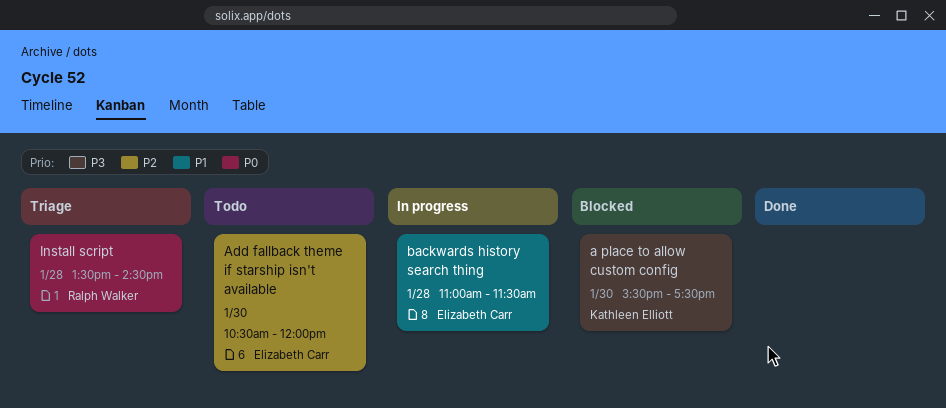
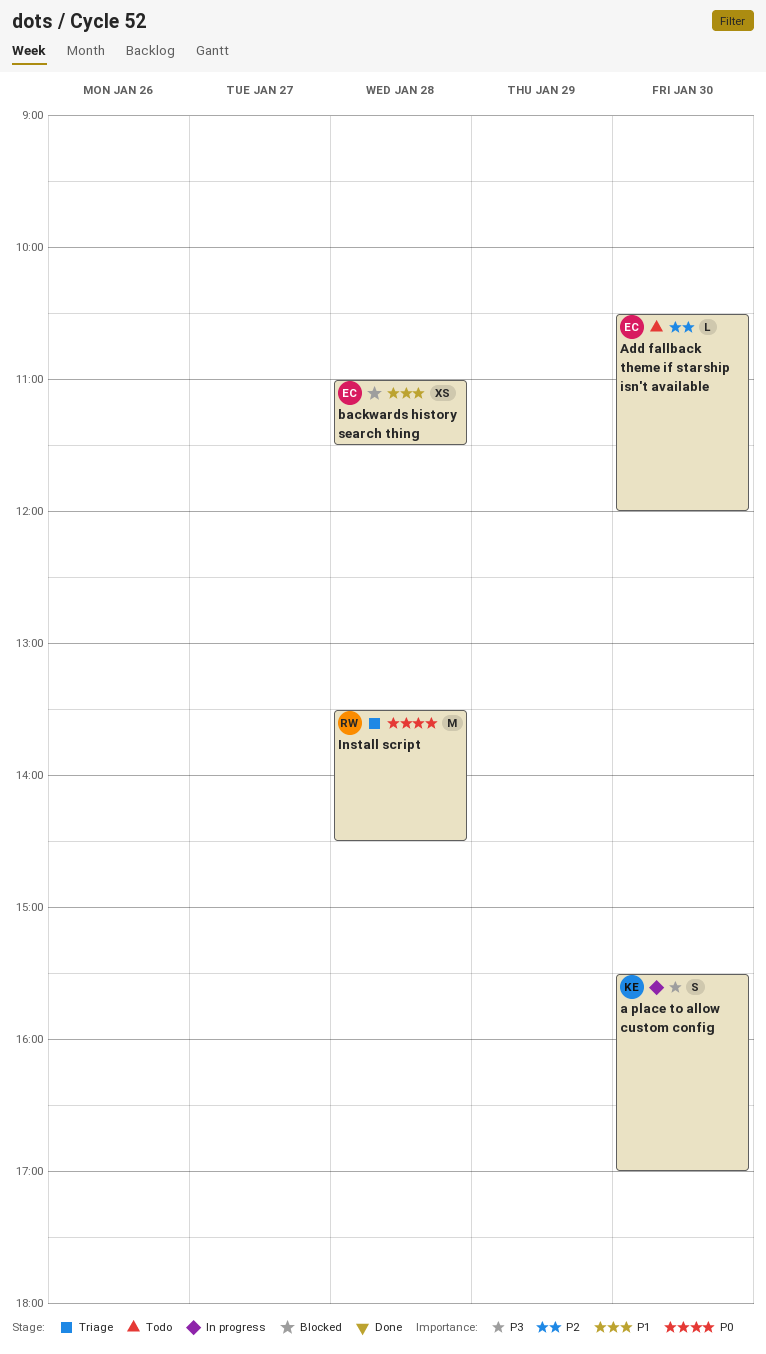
a place to allow custom config, status: Blocked -> In progress
a place to allow custom config, ends: 17:30 -> 17:00
backwards history search thing, status: In progress -> Blocked

